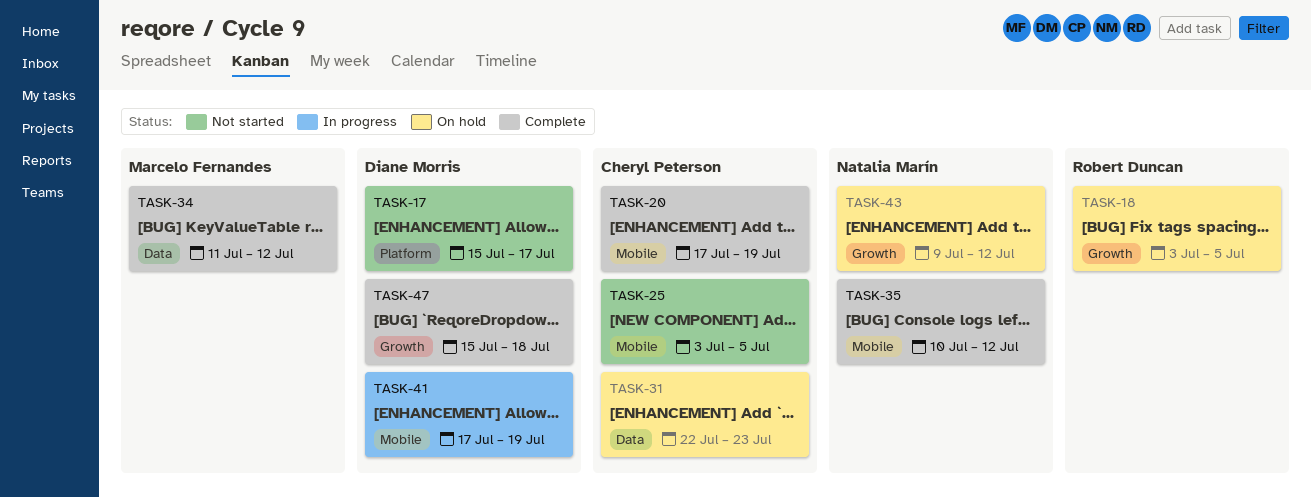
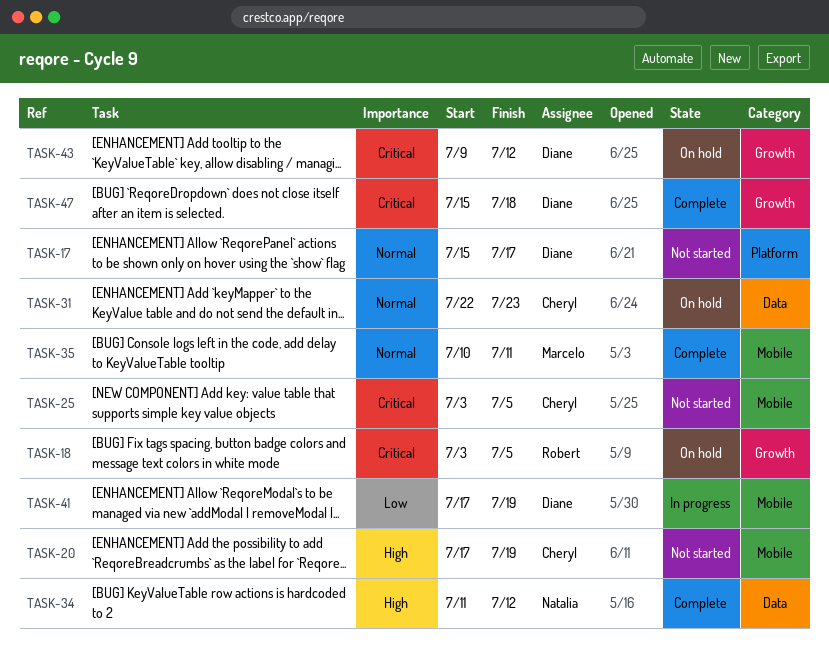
TASK-20, status: Complete -> Not started
TASK-34, owner: Marcelo Fernandes -> Natalia Marín
TASK-35, owner: Natalia Marín -> Marcelo Fernandes
TASK-35, due: Jul 12 -> Jul 11
TASK-43, owner: Natalia Marín -> Diane Morris

